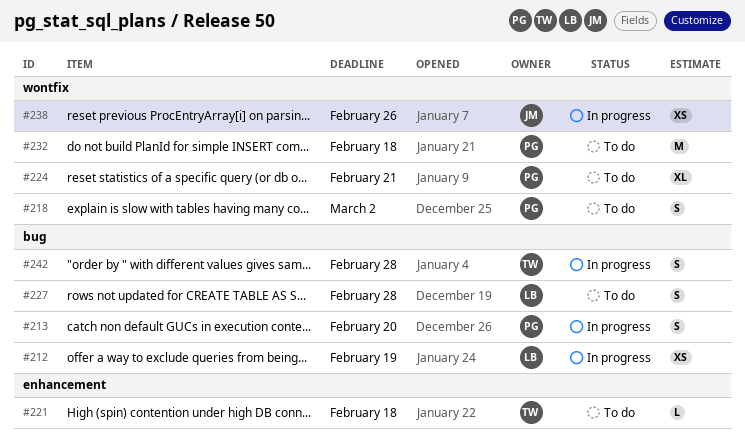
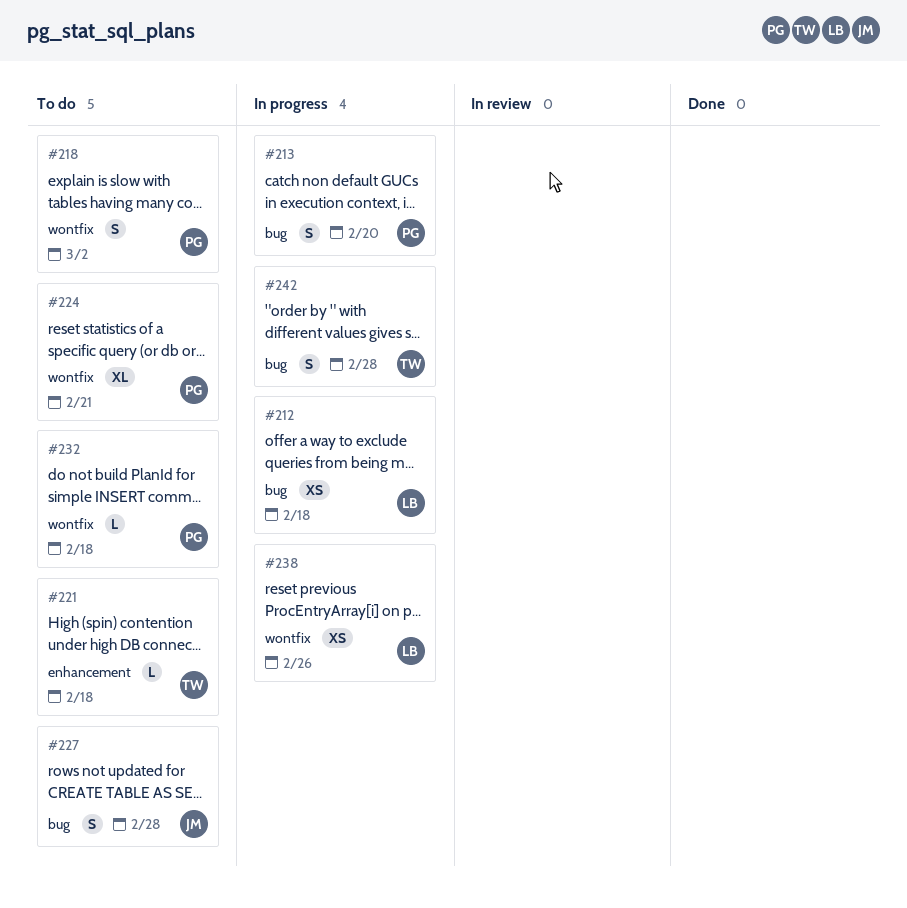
#212, due: Feb 19 -> Feb 18
#227, owner: LB -> JM
#232, estimate: M -> L
#238, owner: JM -> LB

